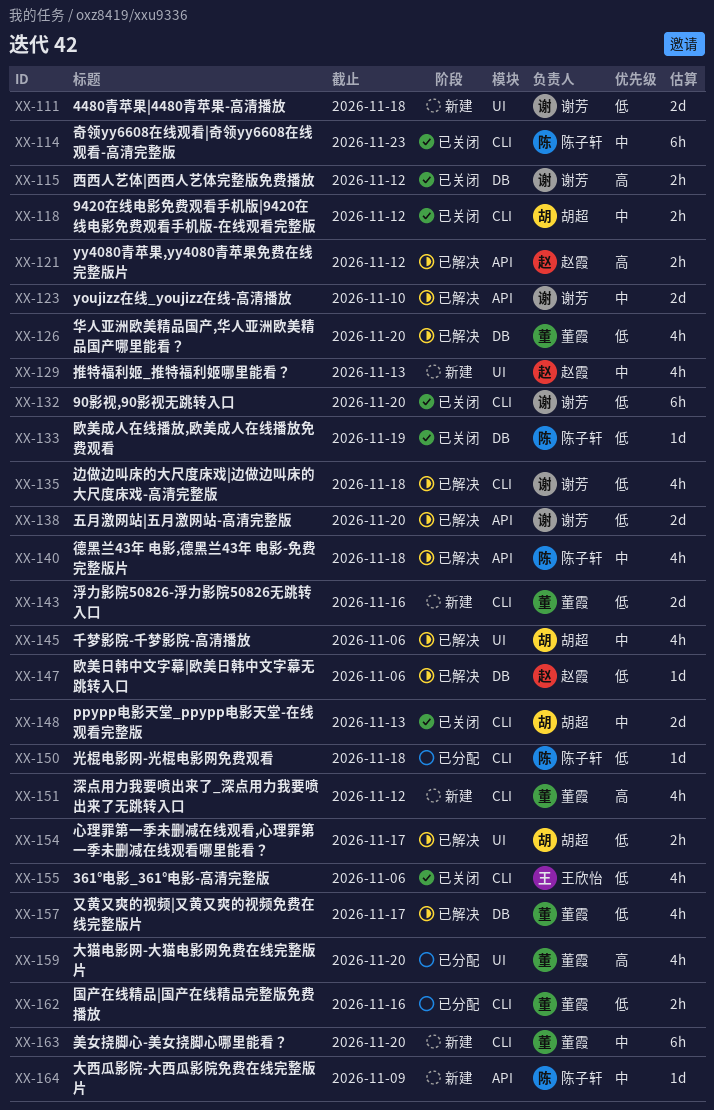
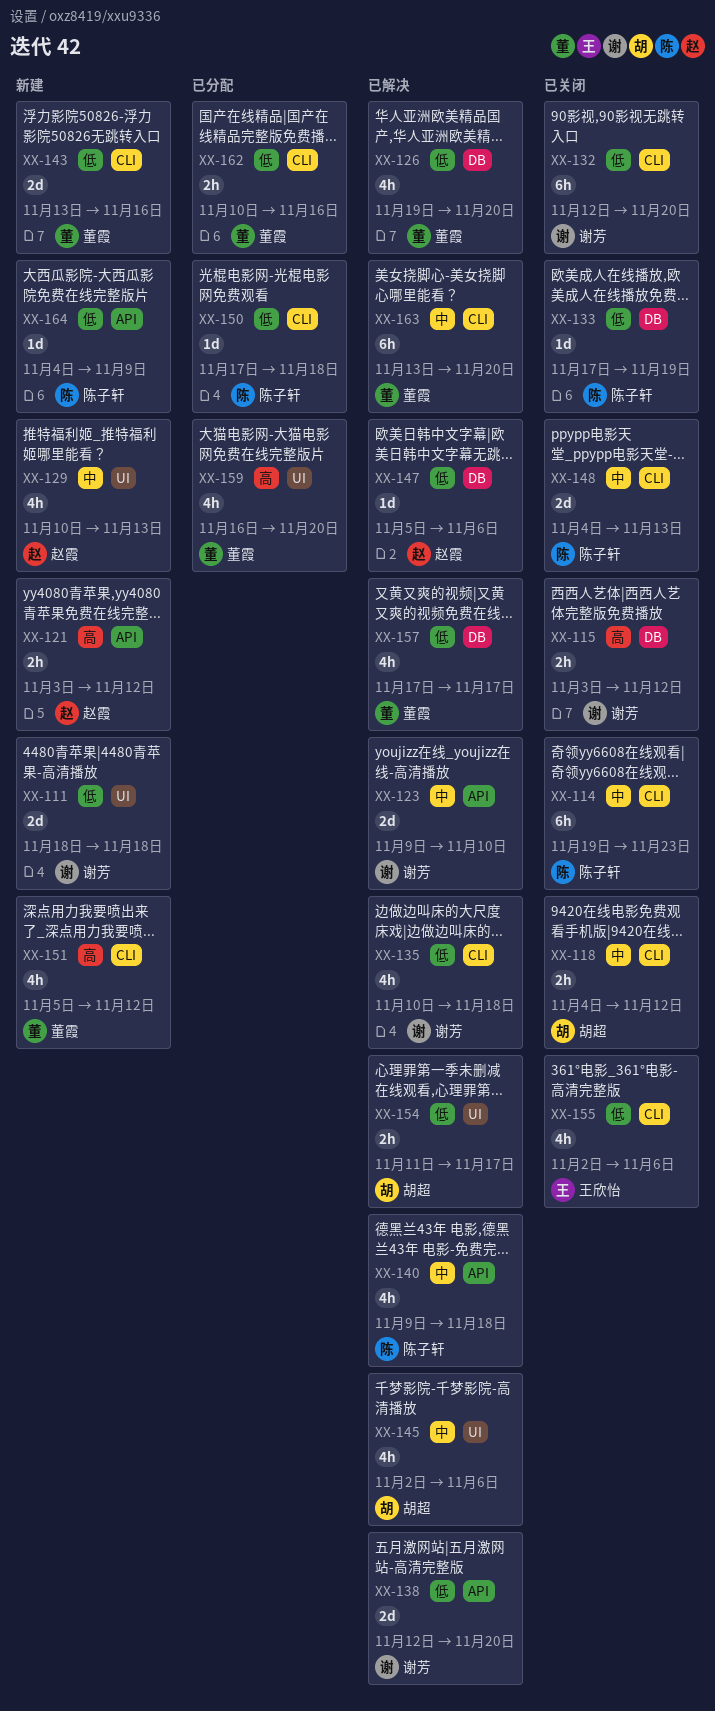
XX-121, status: 已解决 -> 新建
XX-148, owner: 胡超 -> 陈子轩
XX-163, status: 新建 -> 已解决
XX-164, priority: 中 -> 低

